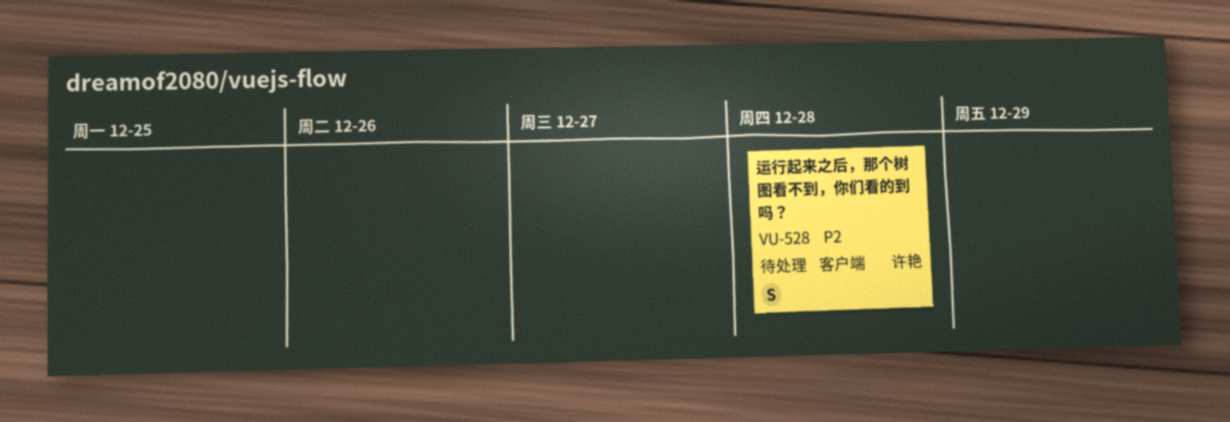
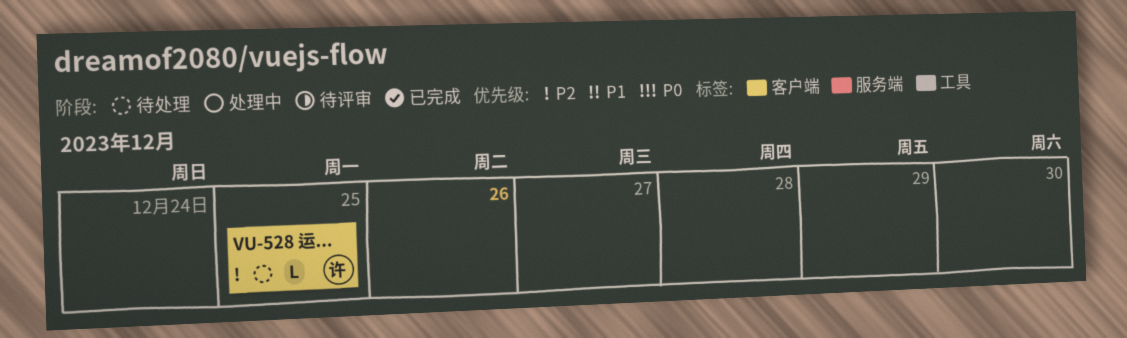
VU-528, estimate: S -> L
VU-528, due: Dec 28 -> Dec 25

